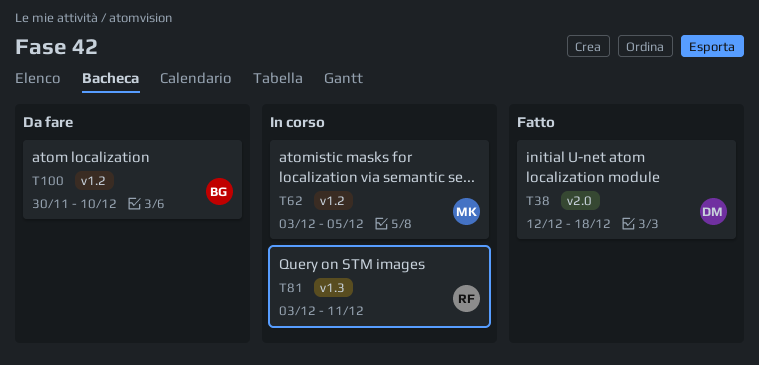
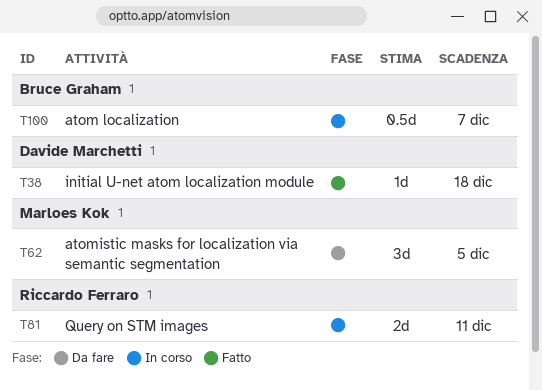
T62, status: In corso -> Da fare
T100, status: Da fare -> In corso
T100, due: Dec 10 -> Dec 7

